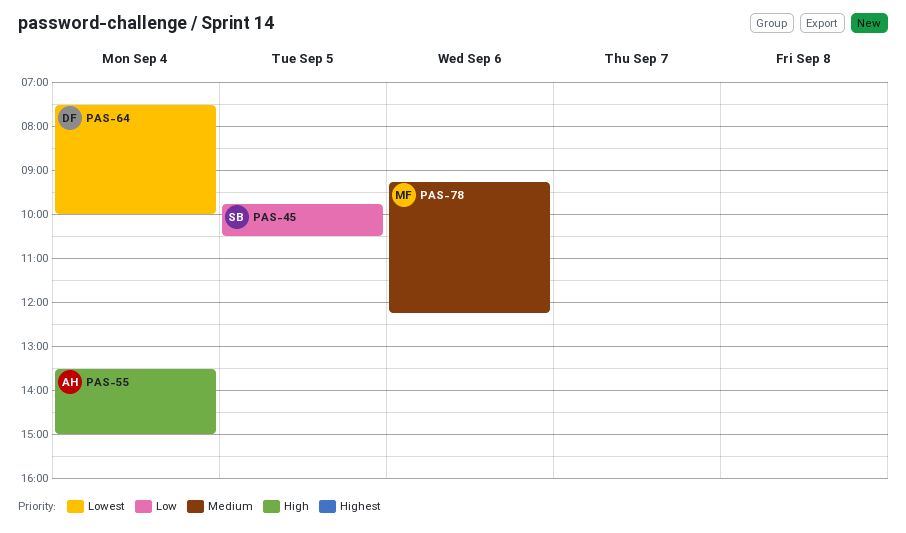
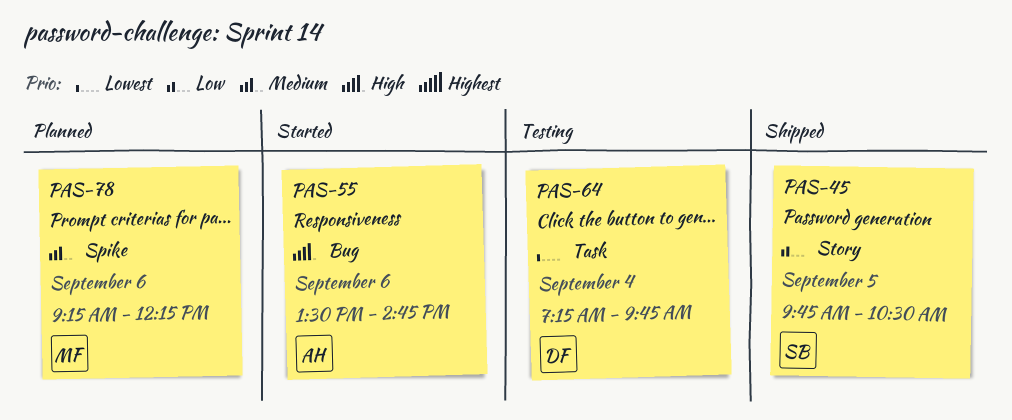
PAS-55, day: Sep 4 -> Sep 6
PAS-55, ends: 15:00 -> 14:45
PAS-64, begins: 07:30 -> 07:15
PAS-64, ends: 10:00 -> 09:45

